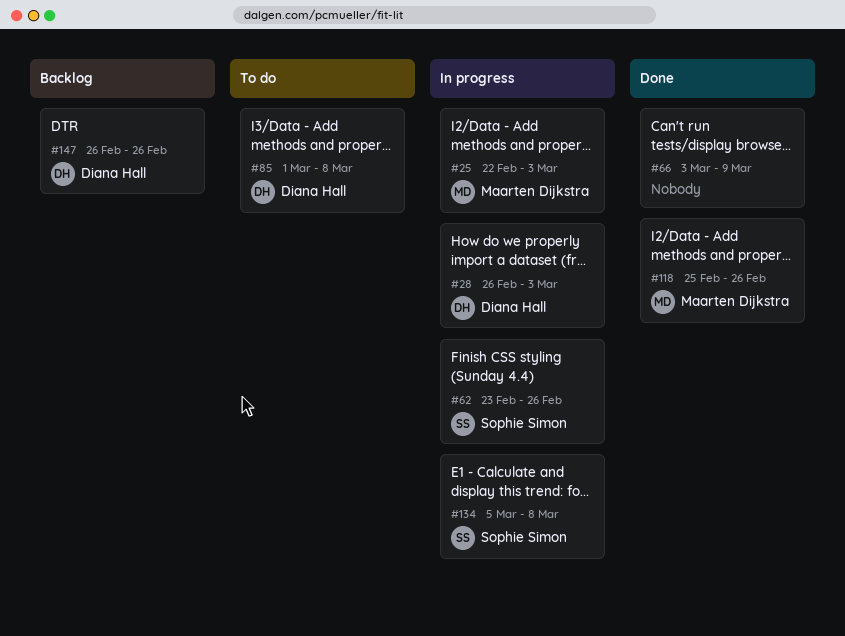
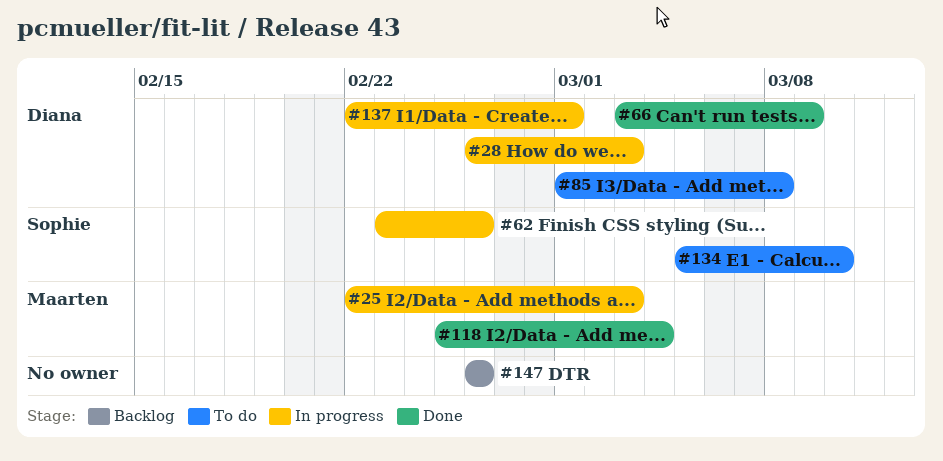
#66, owner: none -> Diana Hall
#118, due: Feb 26 -> Mar 4
#134, status: In progress -> To do
#134, due: Mar 8 -> Mar 10
#137: none -> present
#147, owner: Diana Hall -> none

